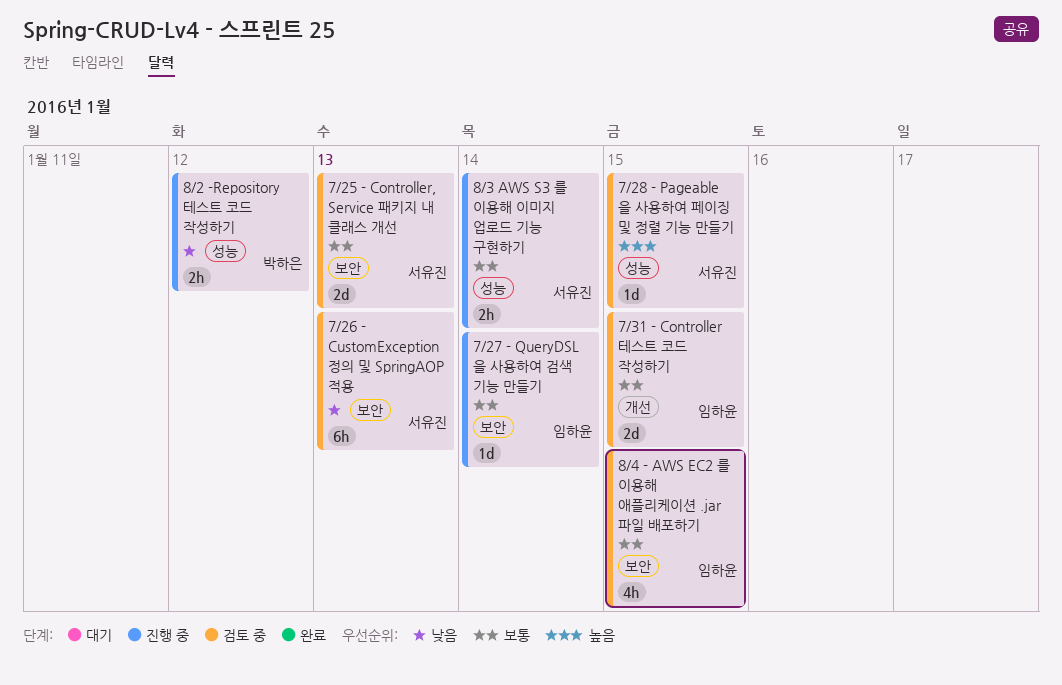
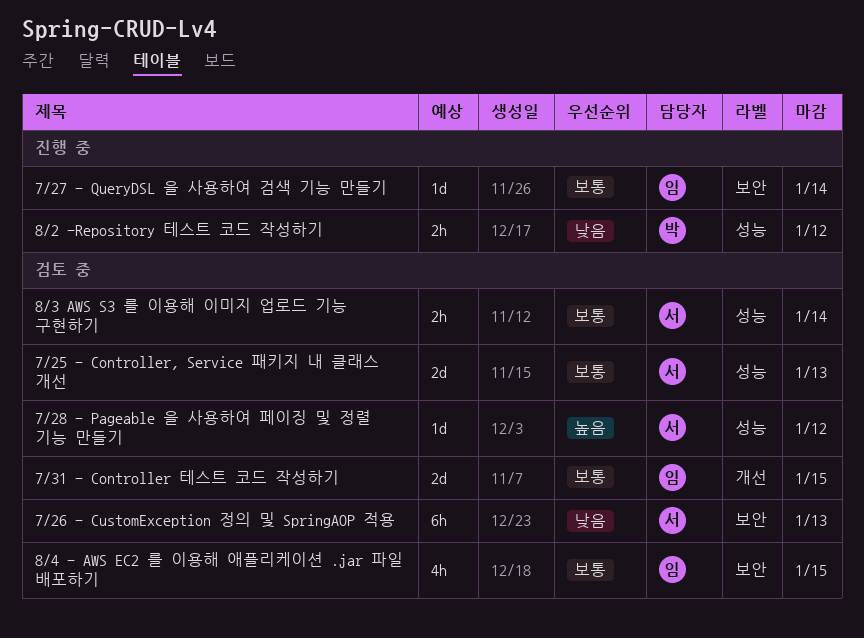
7/25 - Controller, Service 패키지 내 클래스 개선, label: 보안 -> 성능
7/28 - Pageable 을 사용하여 페이징 및 정렬 기능 만들기, due: Jan 15 -> Jan 12
8/3 AWS S3 를 이용해 이미지 업로드 기능 구현하기, status: 진행 중 -> 검토 중

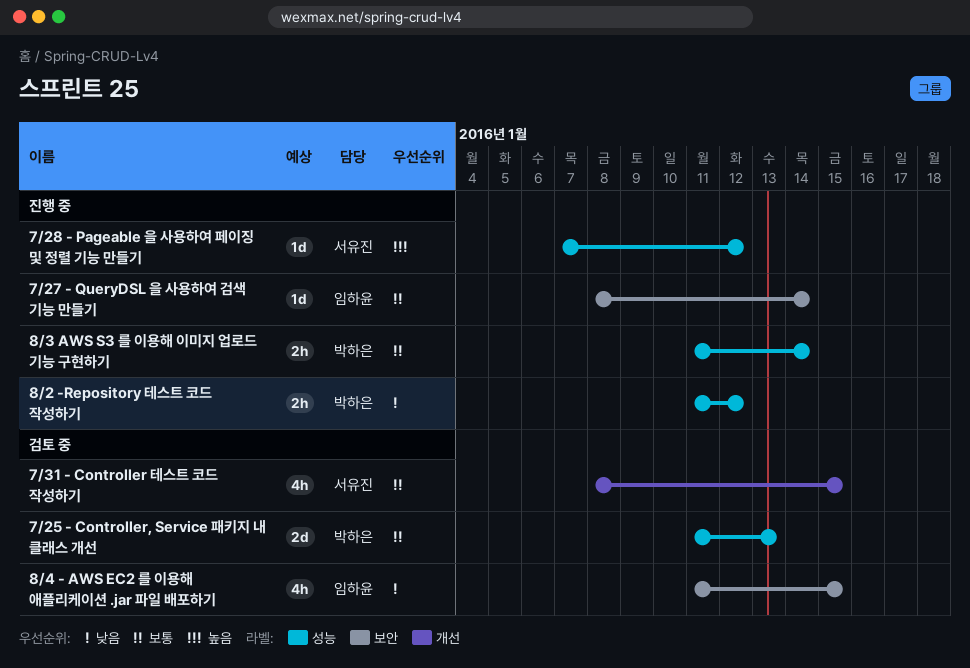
7/25 - Controller, Service 패키지 내 클래스 개선, owner: 서유진 -> 박하은
7/26 - CustomException 정의 및 SpringAOP 적용: present -> none
7/28 - Pageable 을 사용하여 페이징 및 정렬 기능 만들기, status: 검토 중 -> 진행 중
7/31 - Controller 테스트 코드 작성하기, owner: 임하윤 -> 서유진
7/31 - Controller 테스트 코드 작성하기, estimate: 2d -> 4h
8/3 AWS S3 를 이용해 이미지 업로드 기능 구현하기, status: 검토 중 -> 진행 중
8/3 AWS S3 를 이용해 이미지 업로드 기능 구현하기, owner: 서유진 -> 박하은
8/4 - AWS EC2 를 이용해 애플리케이션 .jar 파일 배포하기, priority: 보통 -> 낮음

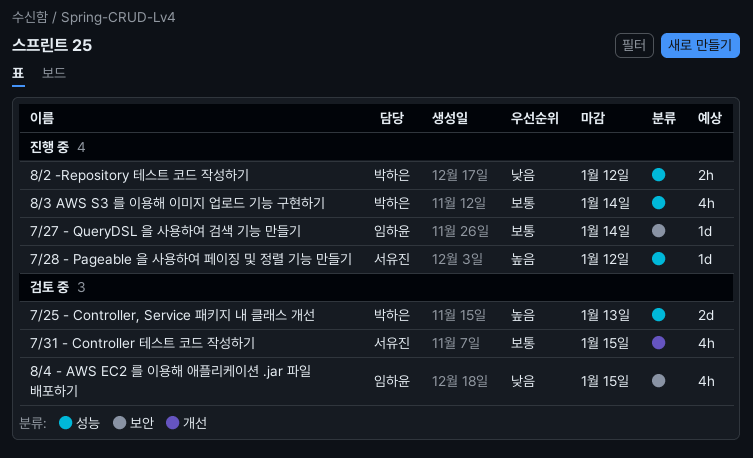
7/25 - Controller, Service 패키지 내 클래스 개선, priority: 보통 -> 높음
8/3 AWS S3 를 이용해 이미지 업로드 기능 구현하기, estimate: 2h -> 4h

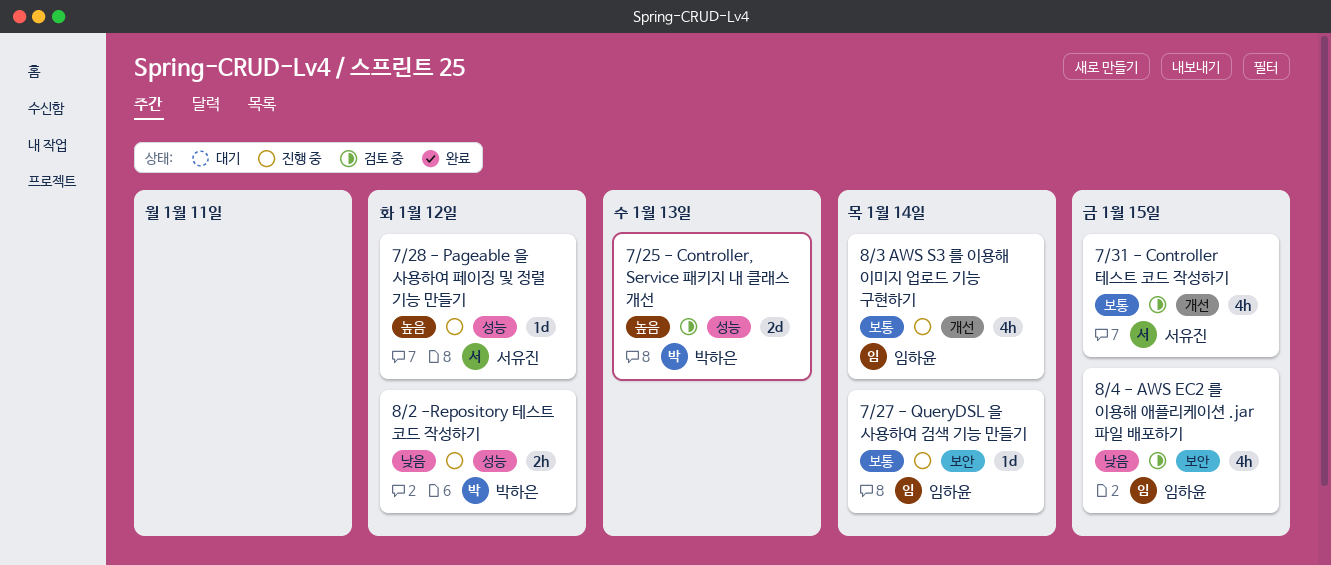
8/3 AWS S3 를 이용해 이미지 업로드 기능 구현하기, owner: 박하은 -> 임하윤
8/3 AWS S3 를 이용해 이미지 업로드 기능 구현하기, label: 성능 -> 개선

